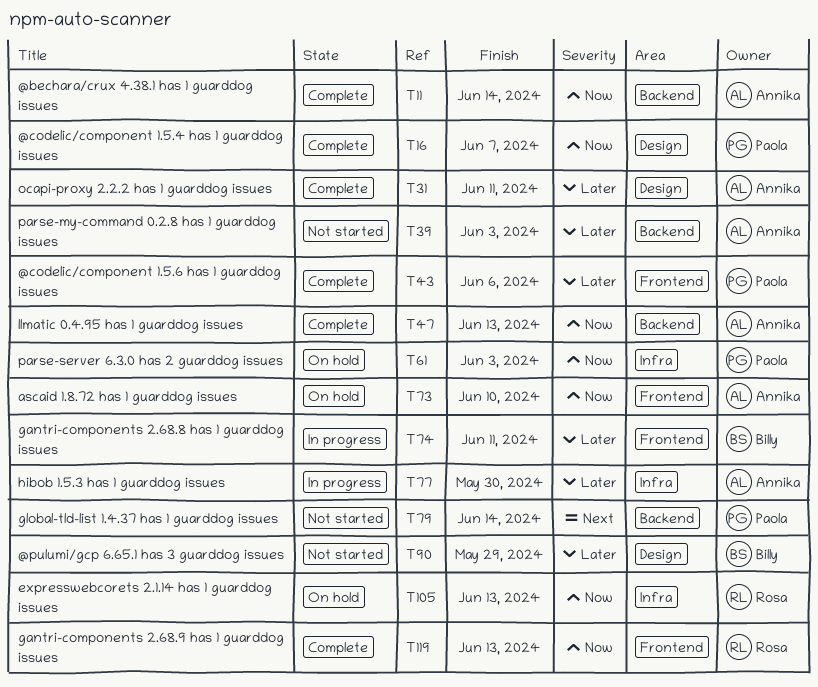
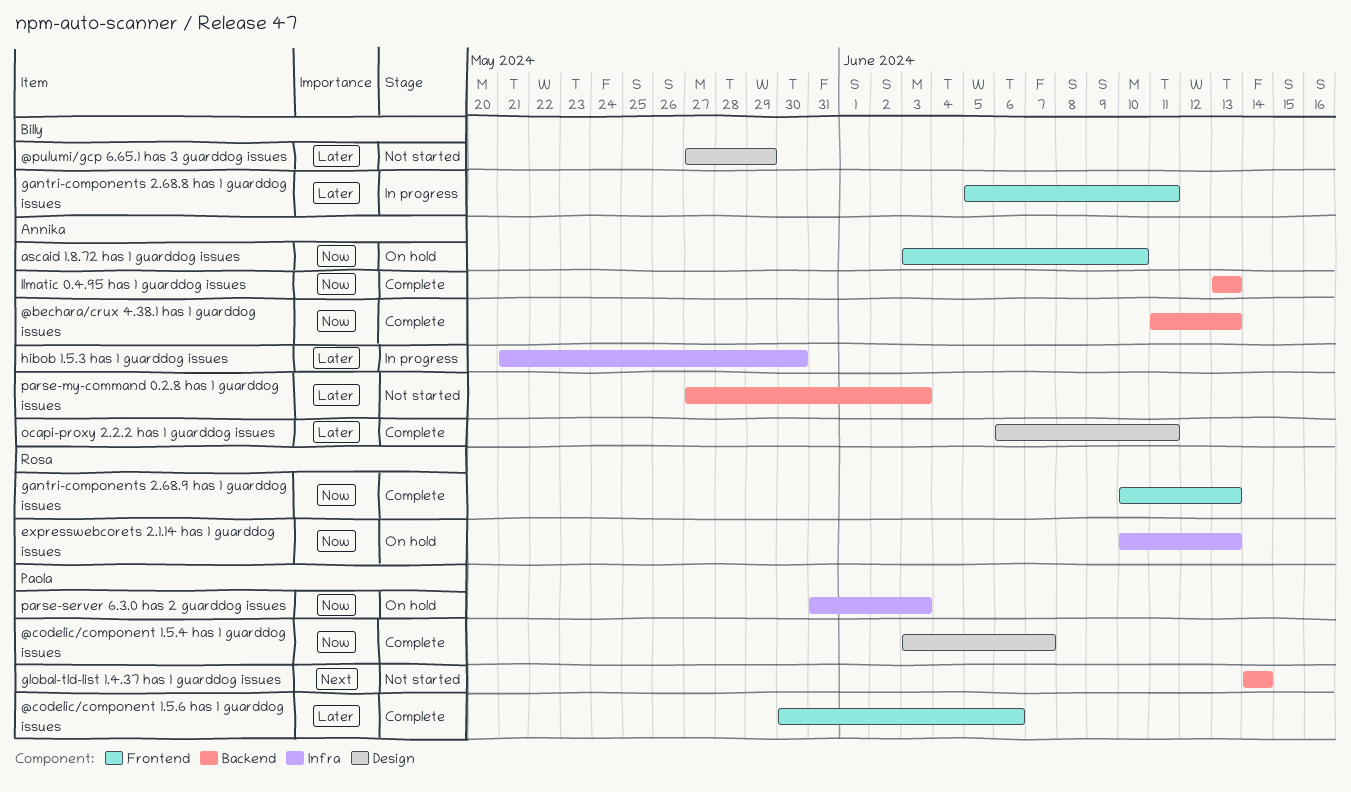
@bechara/crux 4.38.1 has 1 guarddog issues, due: Jun 14 -> Jun 13

